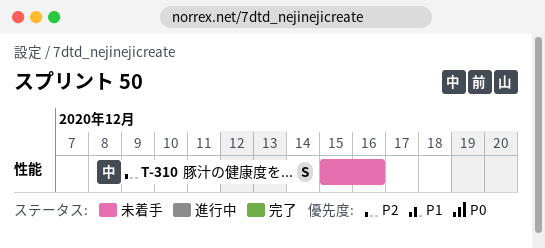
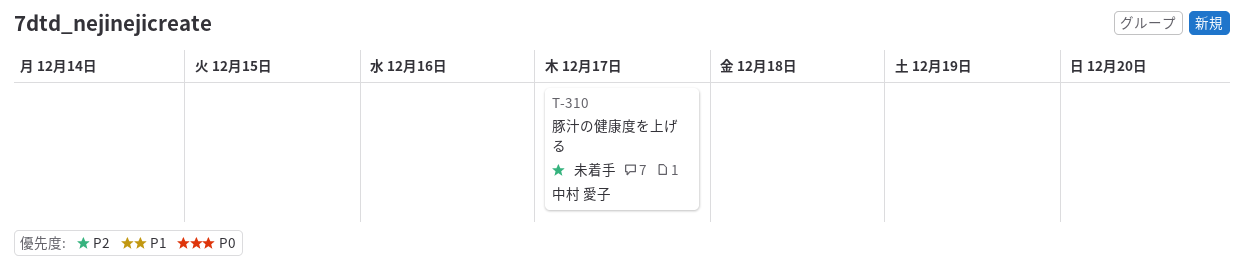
T-310, due: Dec 16 -> Dec 17

